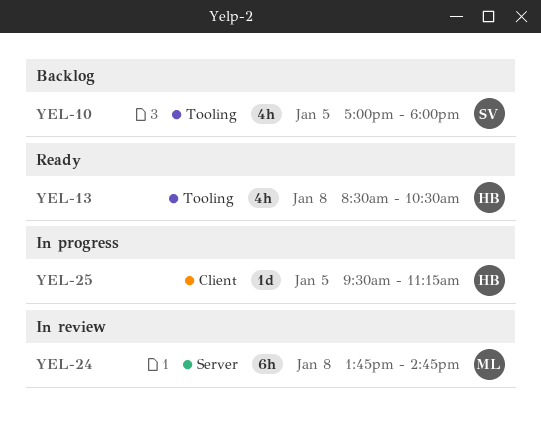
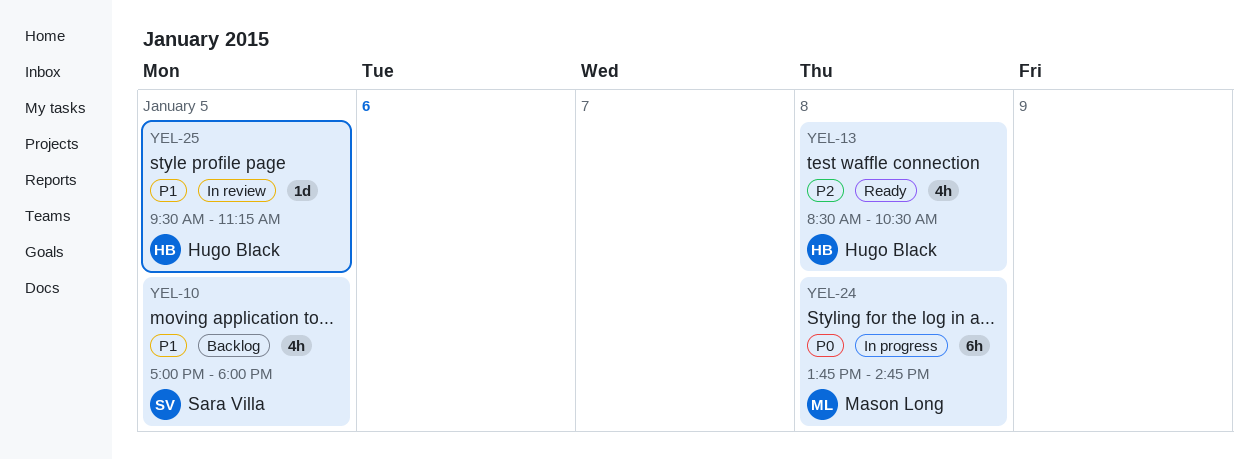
YEL-24, status: In review -> In progress
YEL-25, status: In progress -> In review

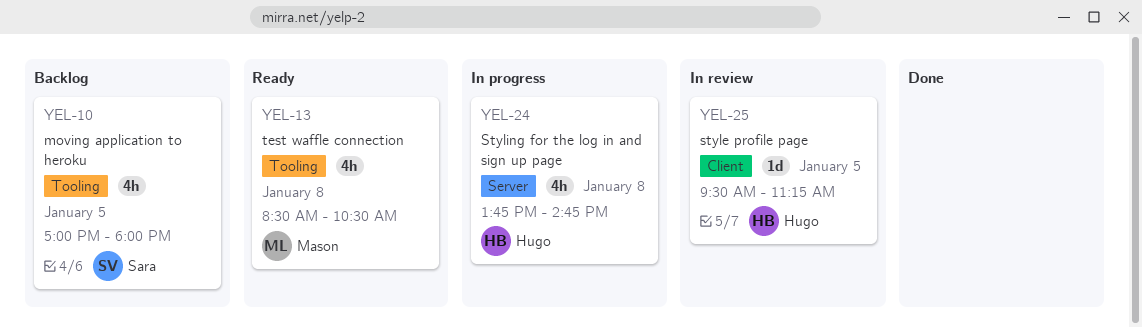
YEL-13, owner: Hugo Black -> Mason Long
YEL-24, owner: Mason Long -> Hugo Black
YEL-24, estimate: 6h -> 4h

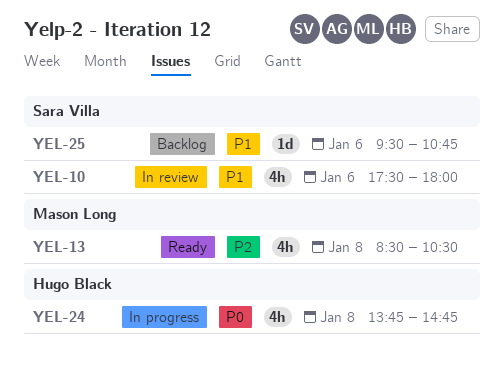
YEL-10, status: Backlog -> In review
YEL-10, day: Jan 5 -> Jan 6
YEL-10, begins: 17:00 -> 17:30
YEL-25, status: In review -> Backlog
YEL-25, owner: Hugo Black -> Sara Villa
YEL-25, day: Jan 5 -> Jan 6
YEL-25, ends: 11:15 -> 10:45

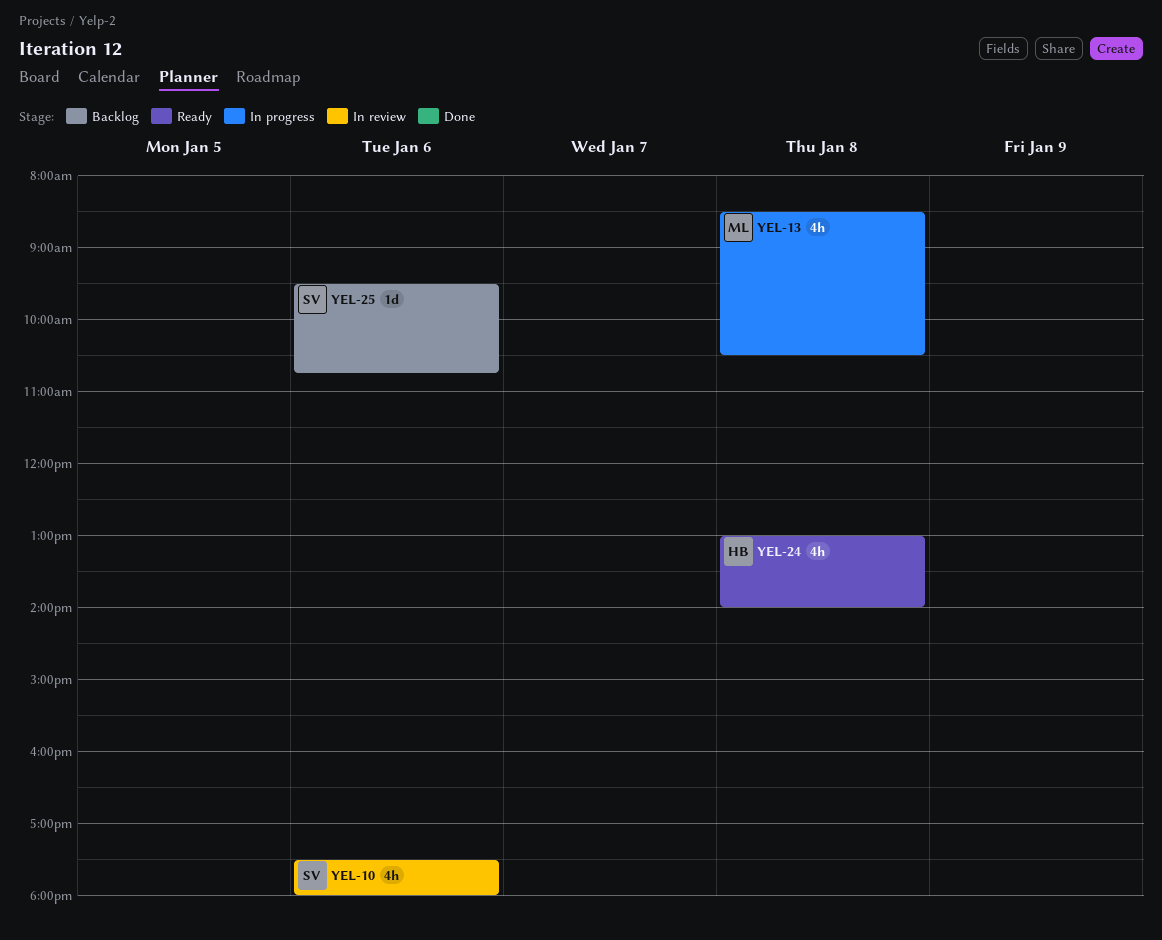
YEL-13, status: Ready -> In progress
YEL-24, status: In progress -> Ready
YEL-24, begins: 13:45 -> 13:00
YEL-24, ends: 14:45 -> 14:00

